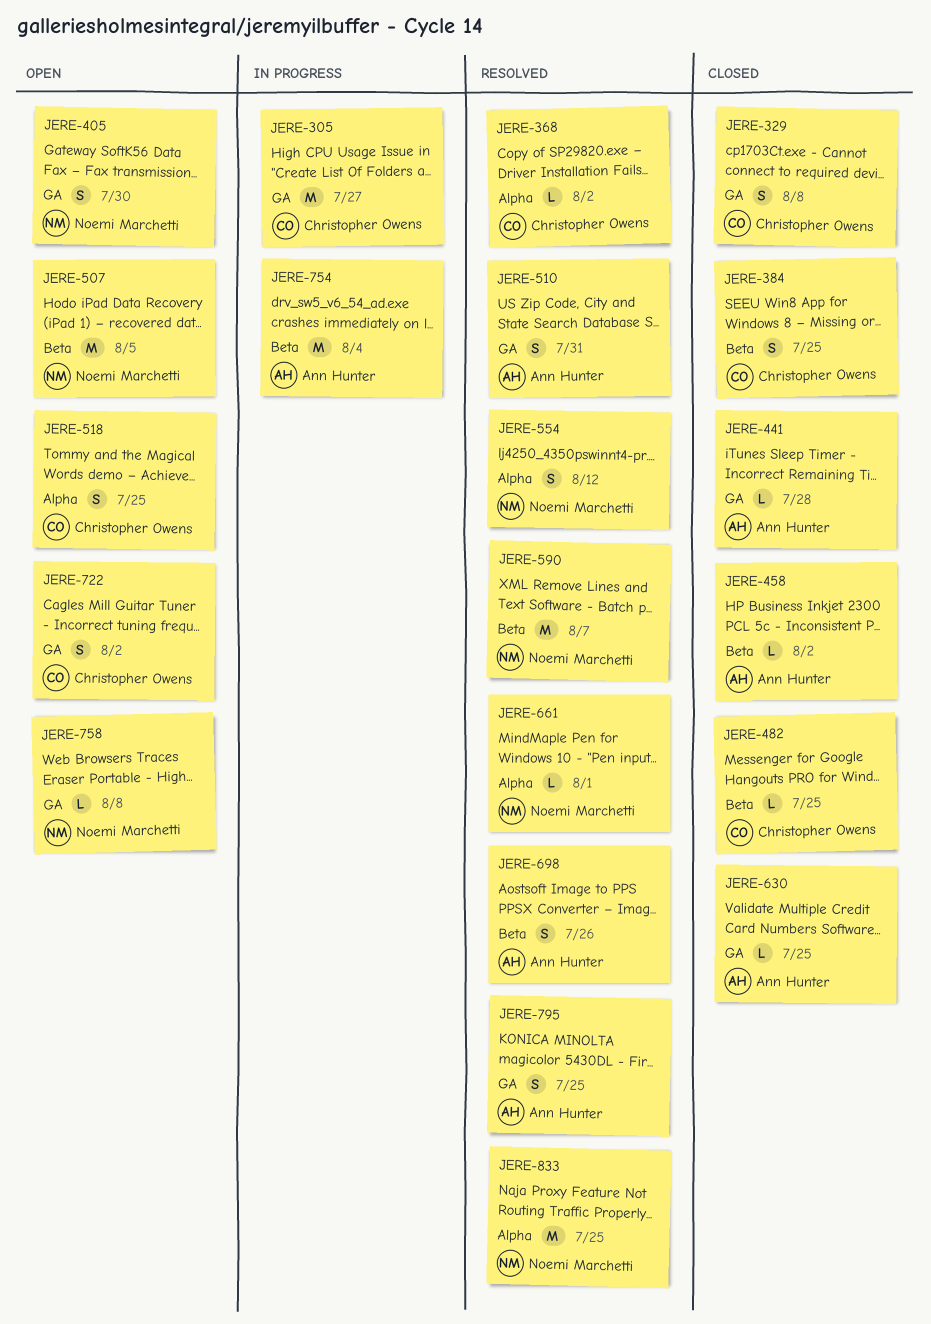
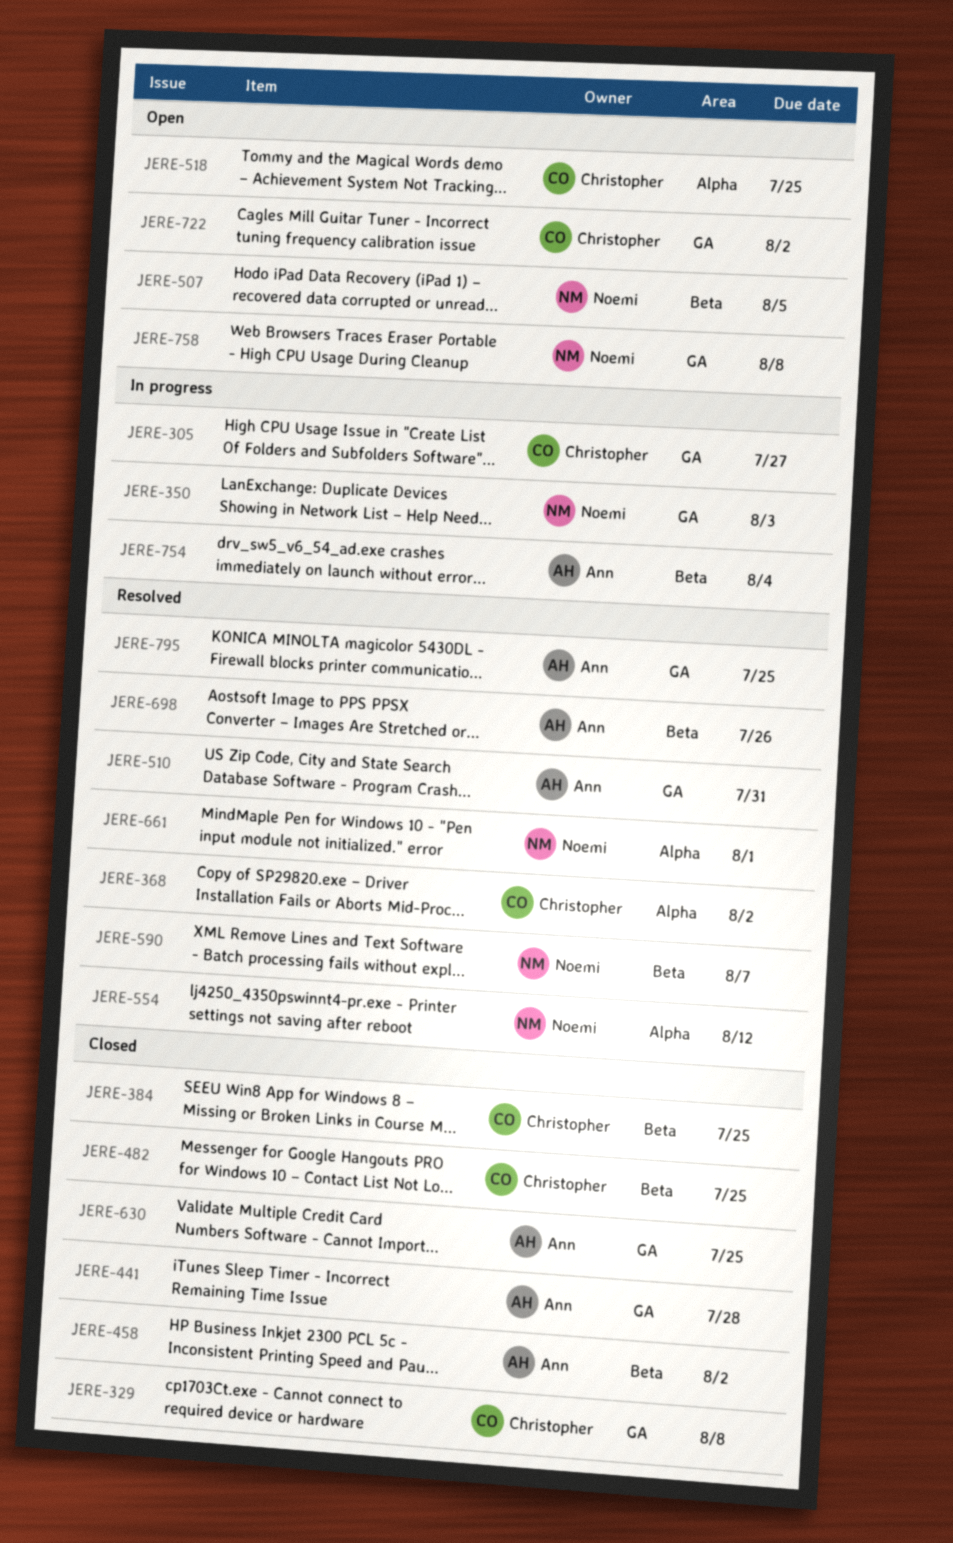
JERE-350: none -> present
JERE-405: present -> none
JERE-833: present -> none

